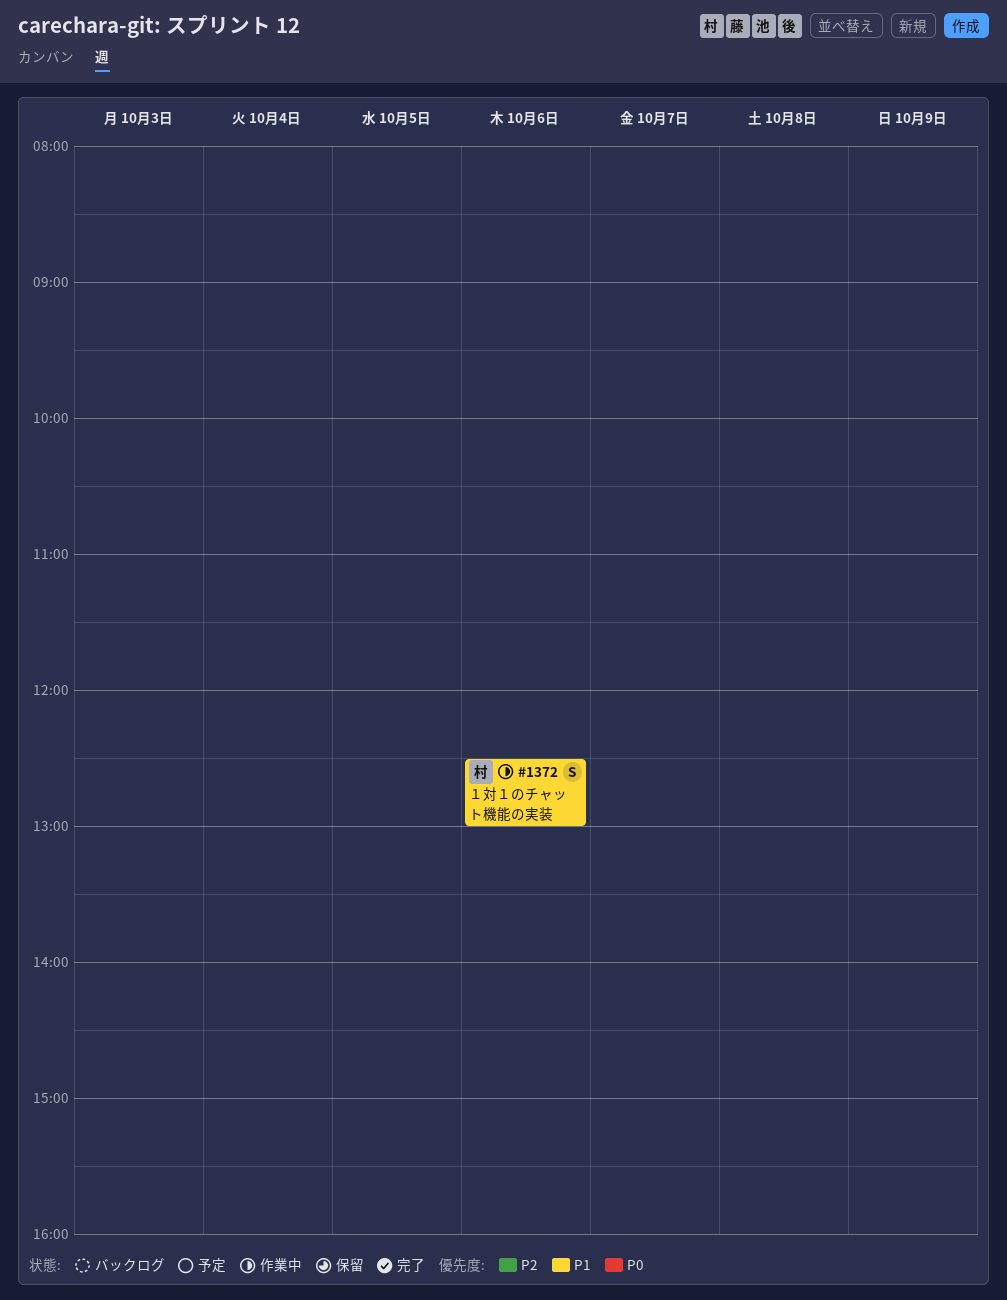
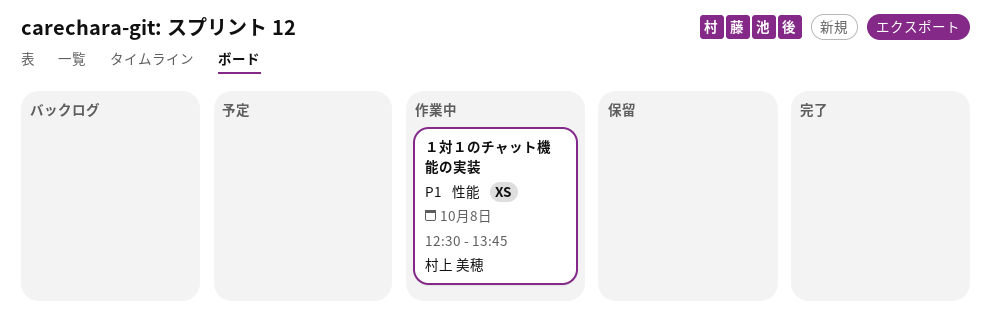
１対１のチャット機能の実装, estimate: S -> XS
１対１のチャット機能の実装, day: Oct 6 -> Oct 8
１対１のチャット機能の実装, ends: 13:00 -> 13:45

